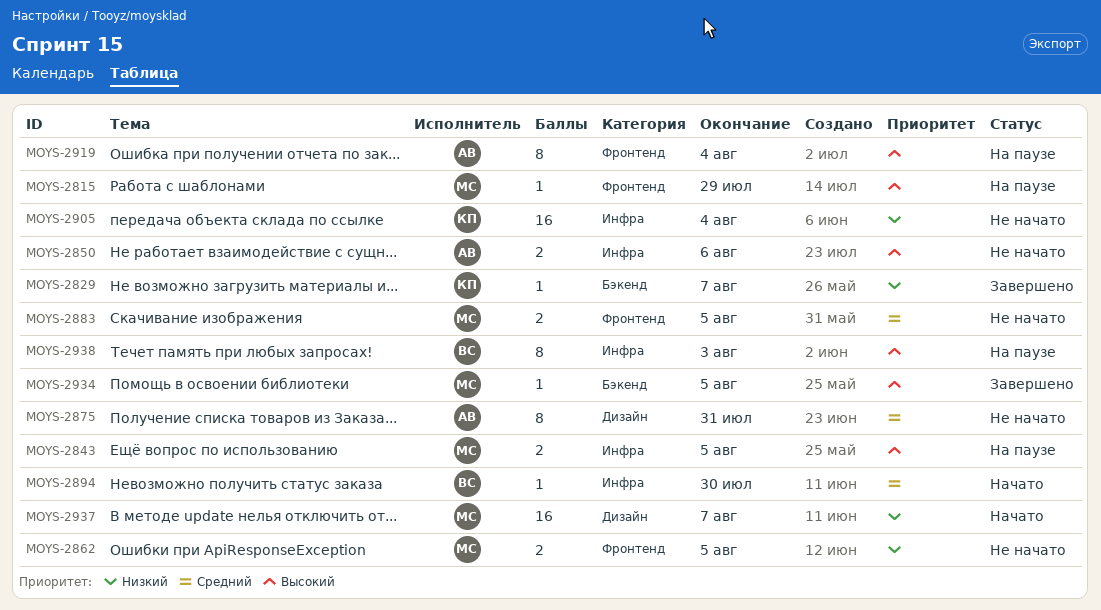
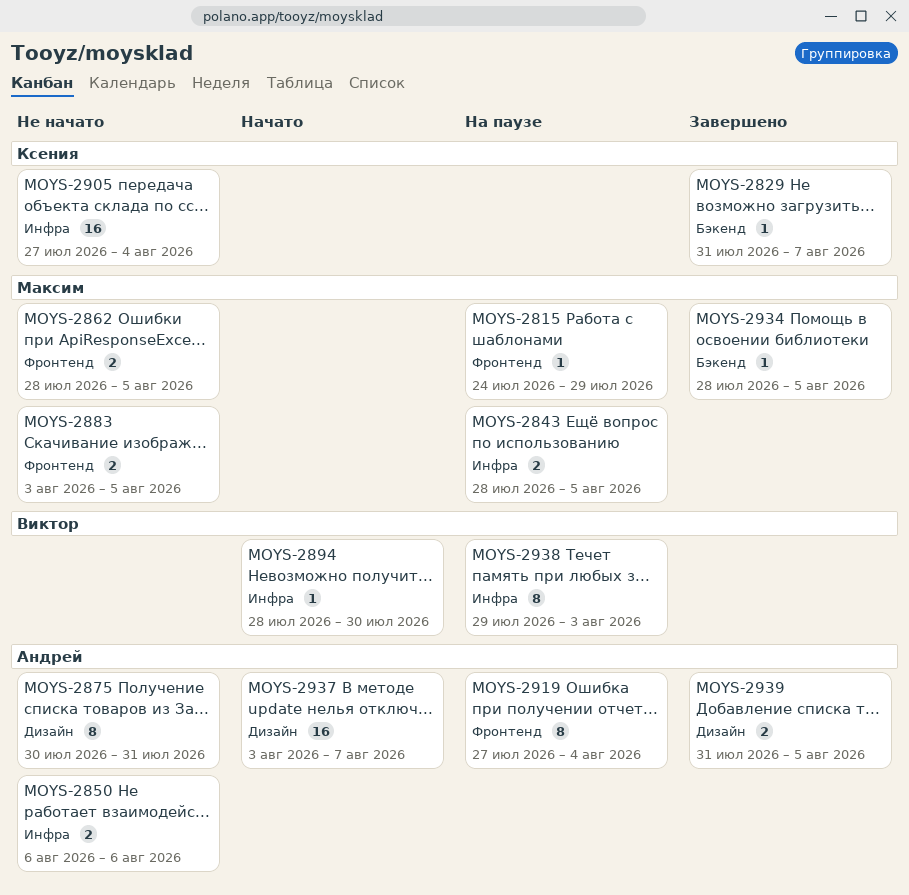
MOYS-2937, owner: Максим -> Андрей
MOYS-2939: none -> present

